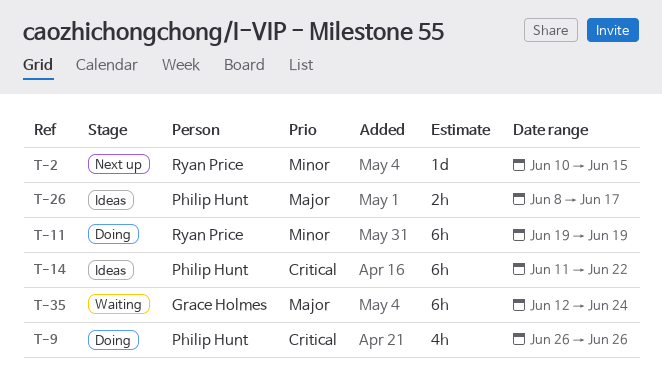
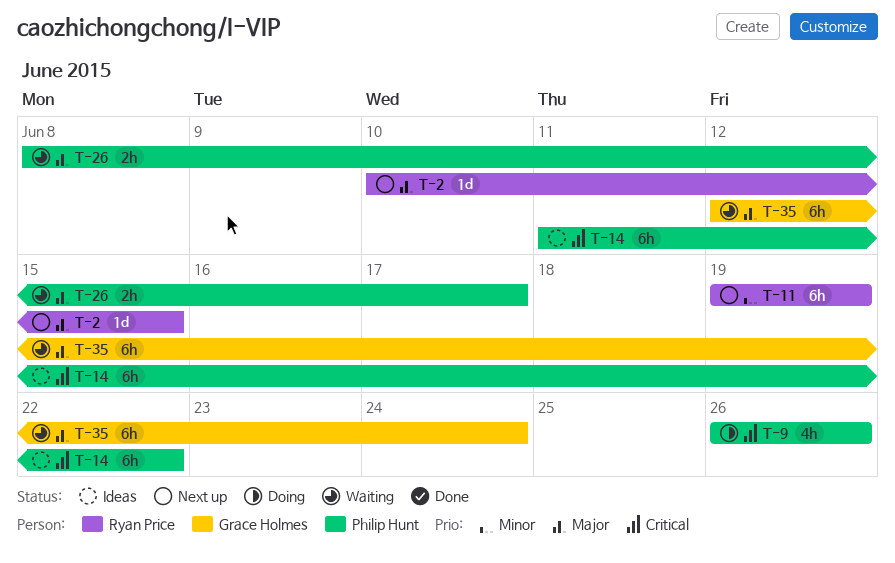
T-2, priority: Minor -> Major
T-11, status: Doing -> Next up
T-26, status: Ideas -> Waiting

